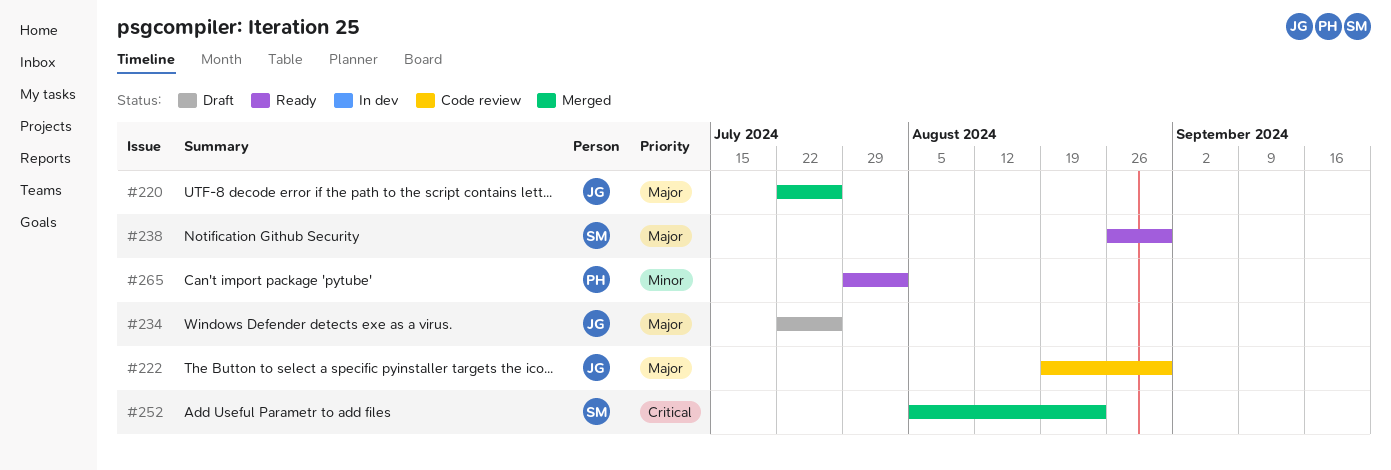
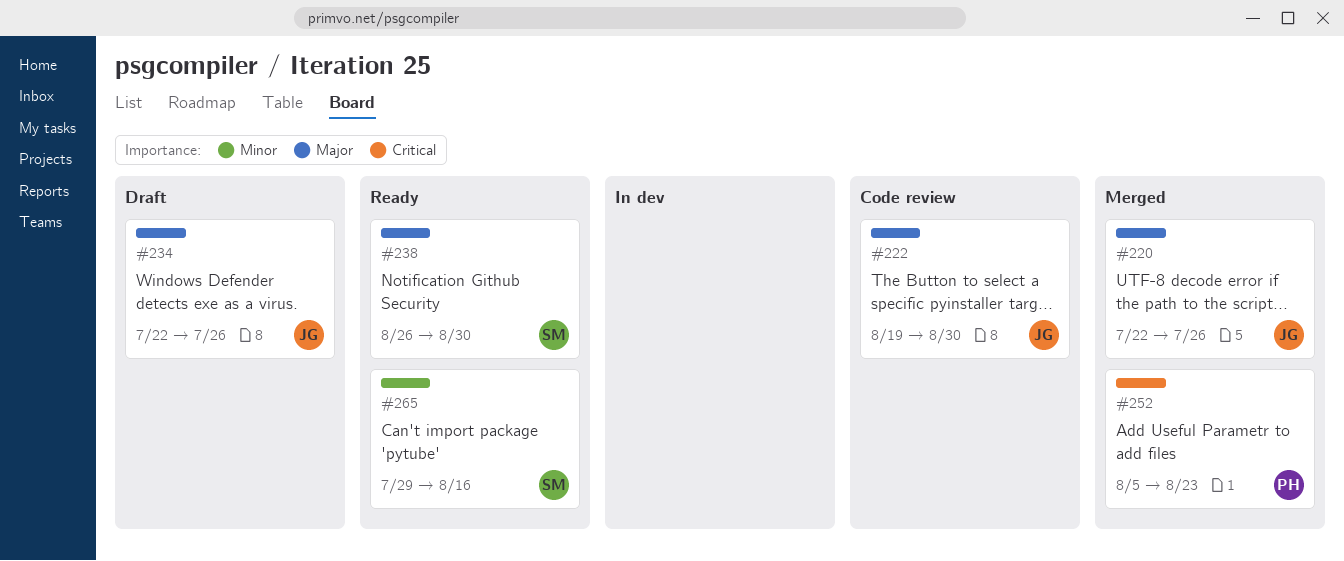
#252, owner: SM -> PH
#265, owner: PH -> SM
#265, due: Aug 2 -> Aug 16

